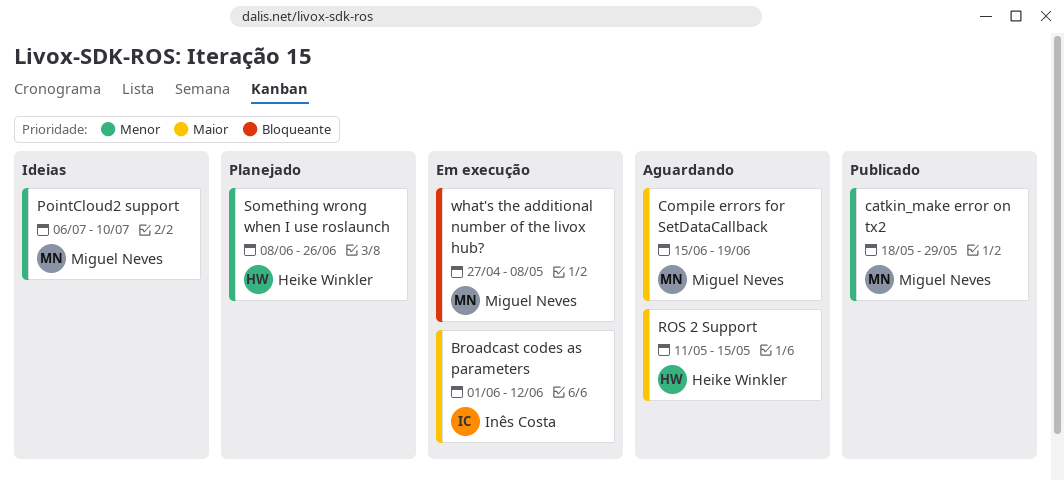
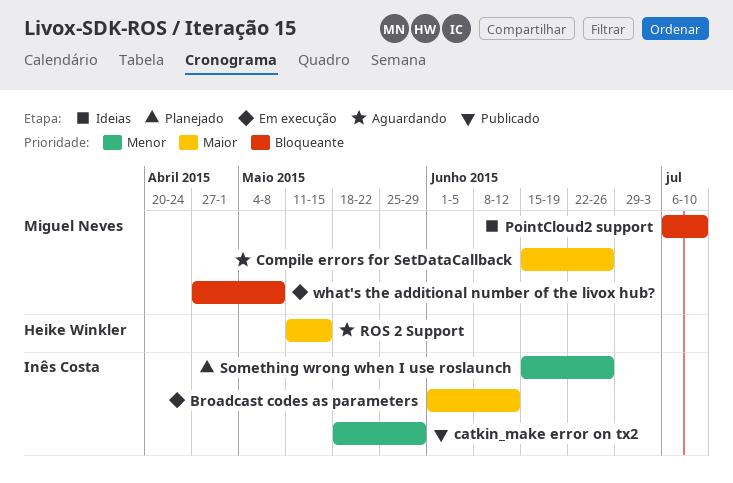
catkin_make error on tx2, owner: Miguel Neves -> Inês Costa
Compile errors for SetDataCallback, due: Jun 19 -> Jun 26
PointCloud2 support, priority: Menor -> Bloqueante
Something wrong when I use roslaunch, owner: Heike Winkler -> Inês Costa
Something wrong when I use roslaunch, start: Jun 8 -> Jun 15

